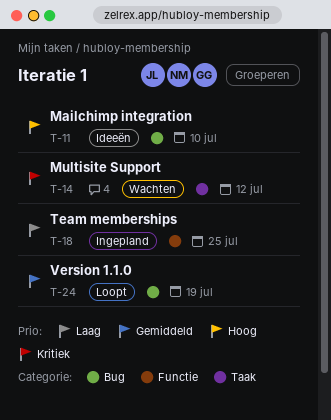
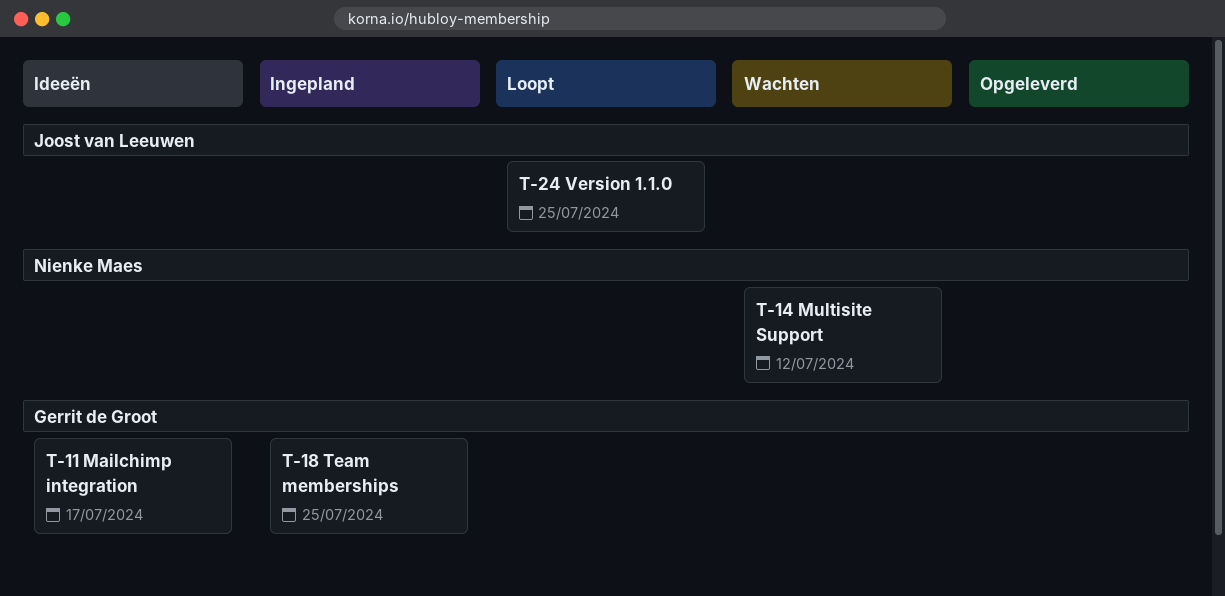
T-11, due: Jul 10 -> Jul 17
T-24, due: Jul 19 -> Jul 25

